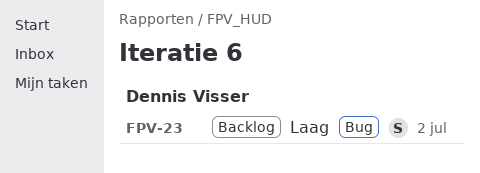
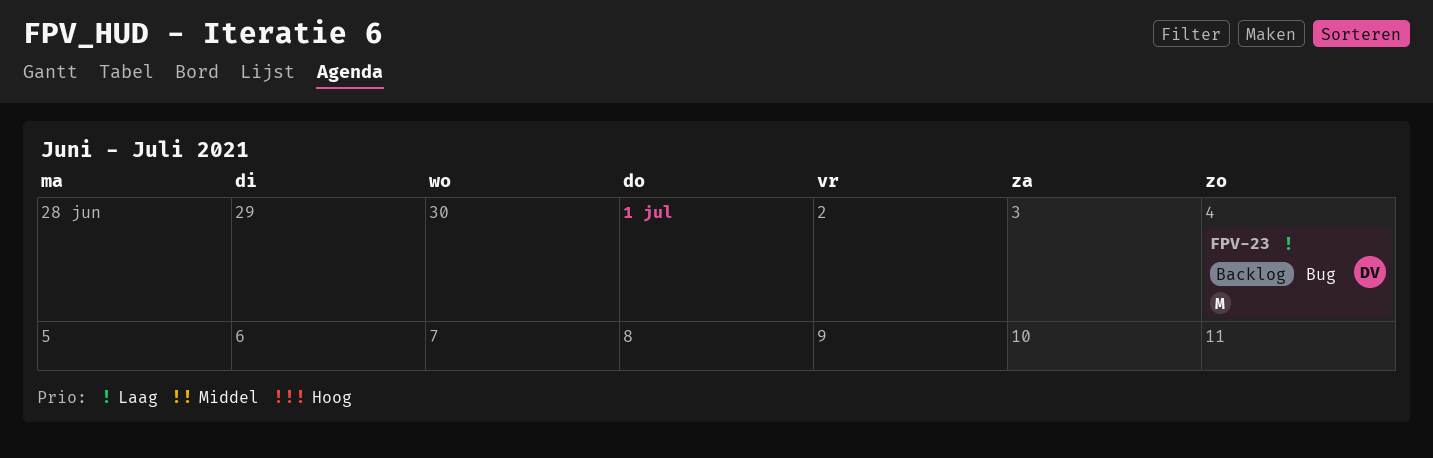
FPV-23, estimate: S -> M
FPV-23, due: Jul 2 -> Jul 4

